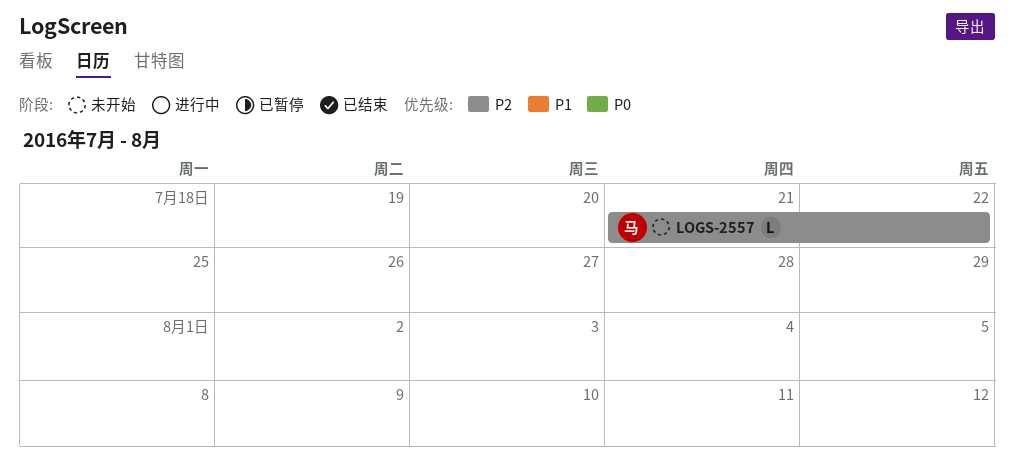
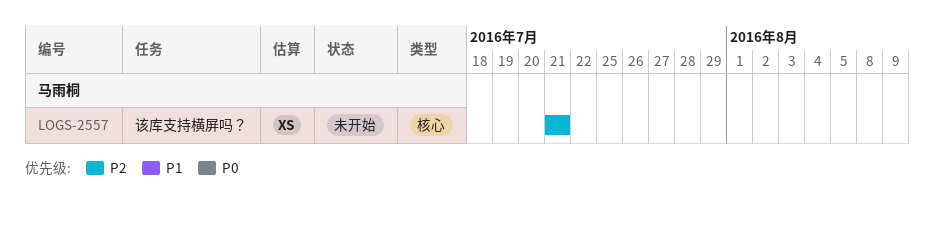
LOGS-2557, estimate: L -> XS
LOGS-2557, due: Jul 22 -> Jul 21

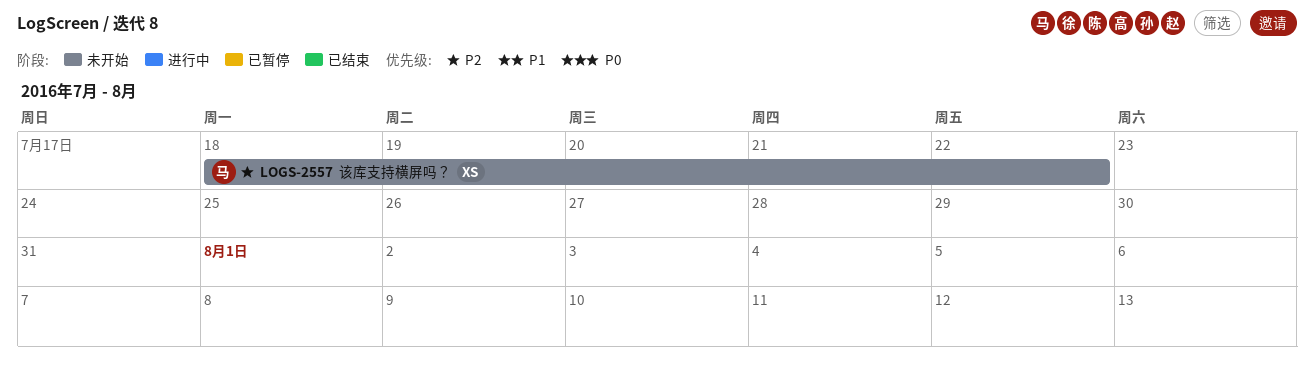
LOGS-2557, start: Jul 21 -> Jul 18
LOGS-2557, due: Jul 21 -> Jul 22

